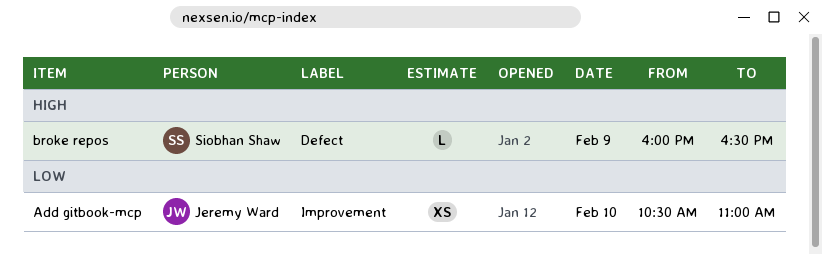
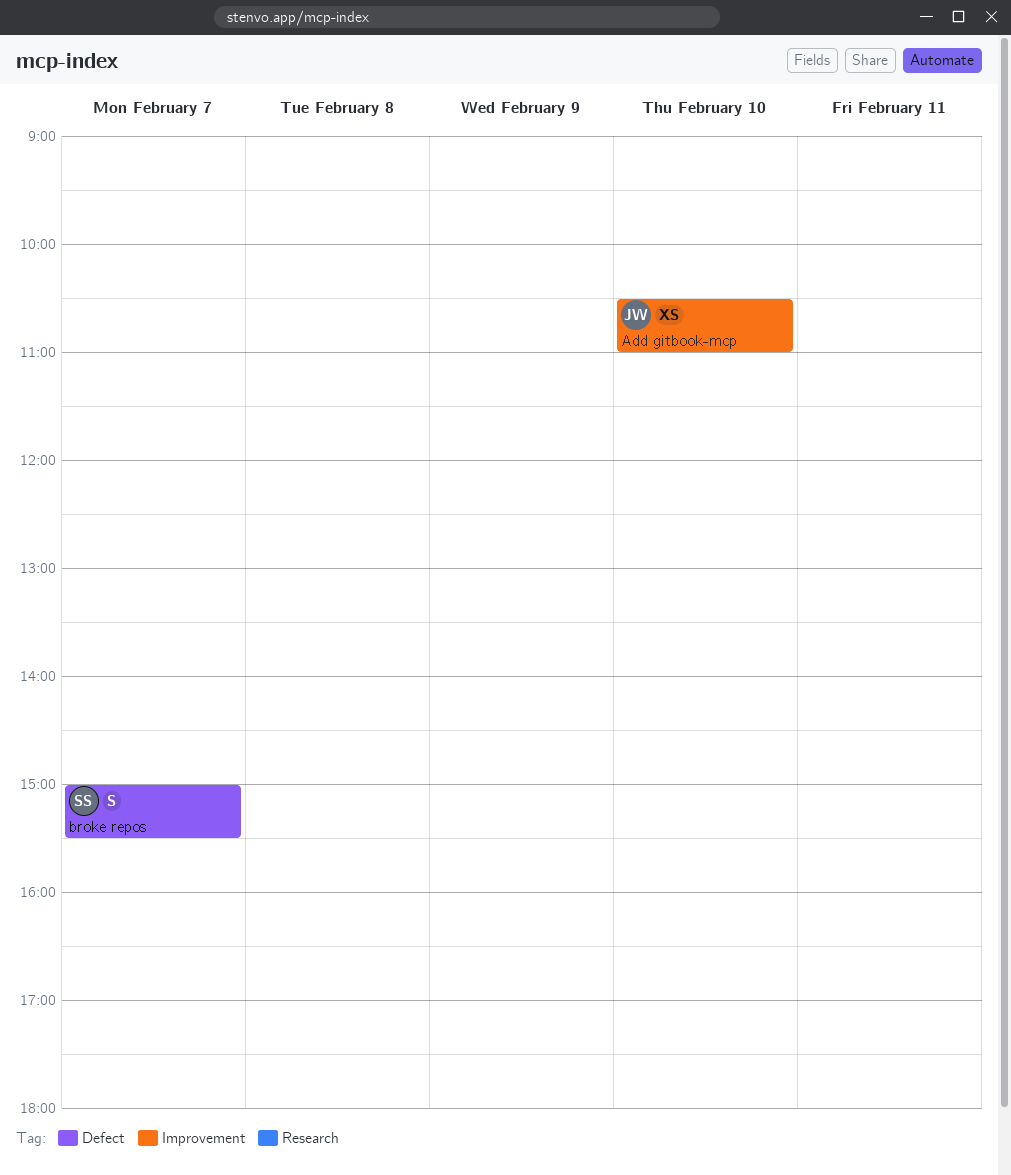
broke repos, estimate: L -> S
broke repos, day: Feb 9 -> Feb 7
broke repos, begins: 16:00 -> 15:00
broke repos, ends: 16:30 -> 15:30

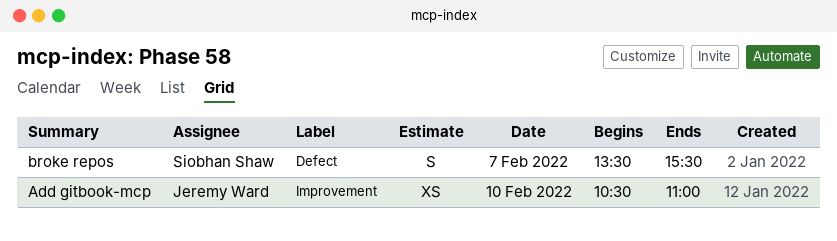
broke repos, begins: 15:00 -> 13:30

